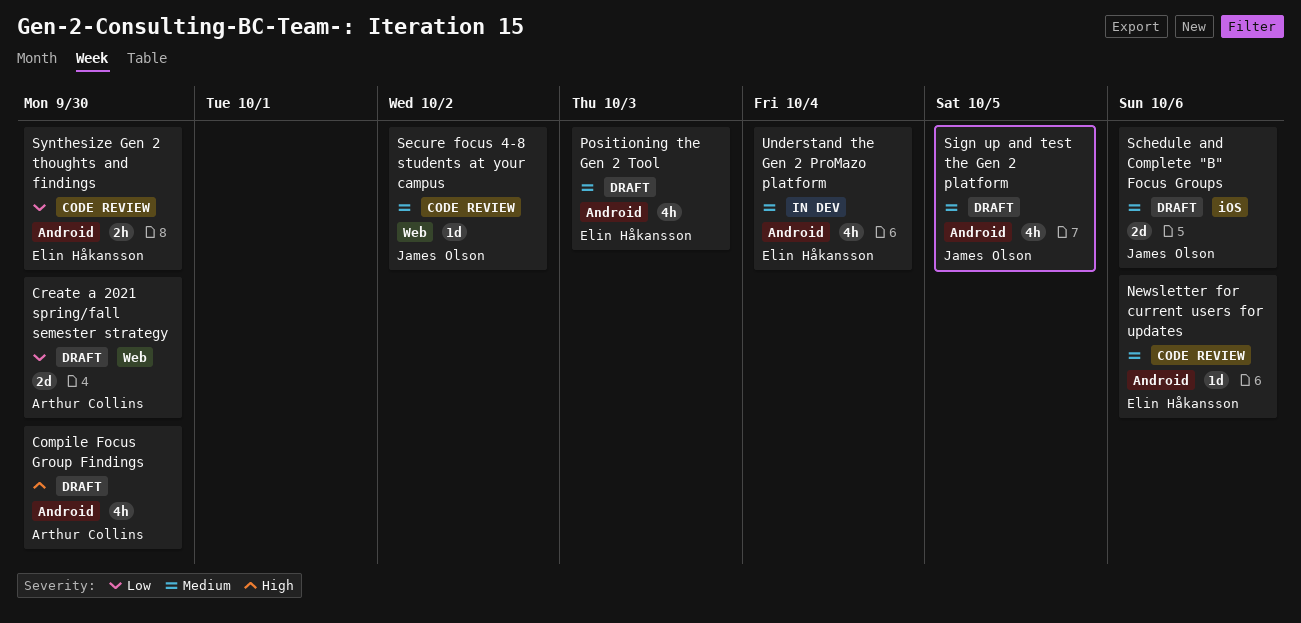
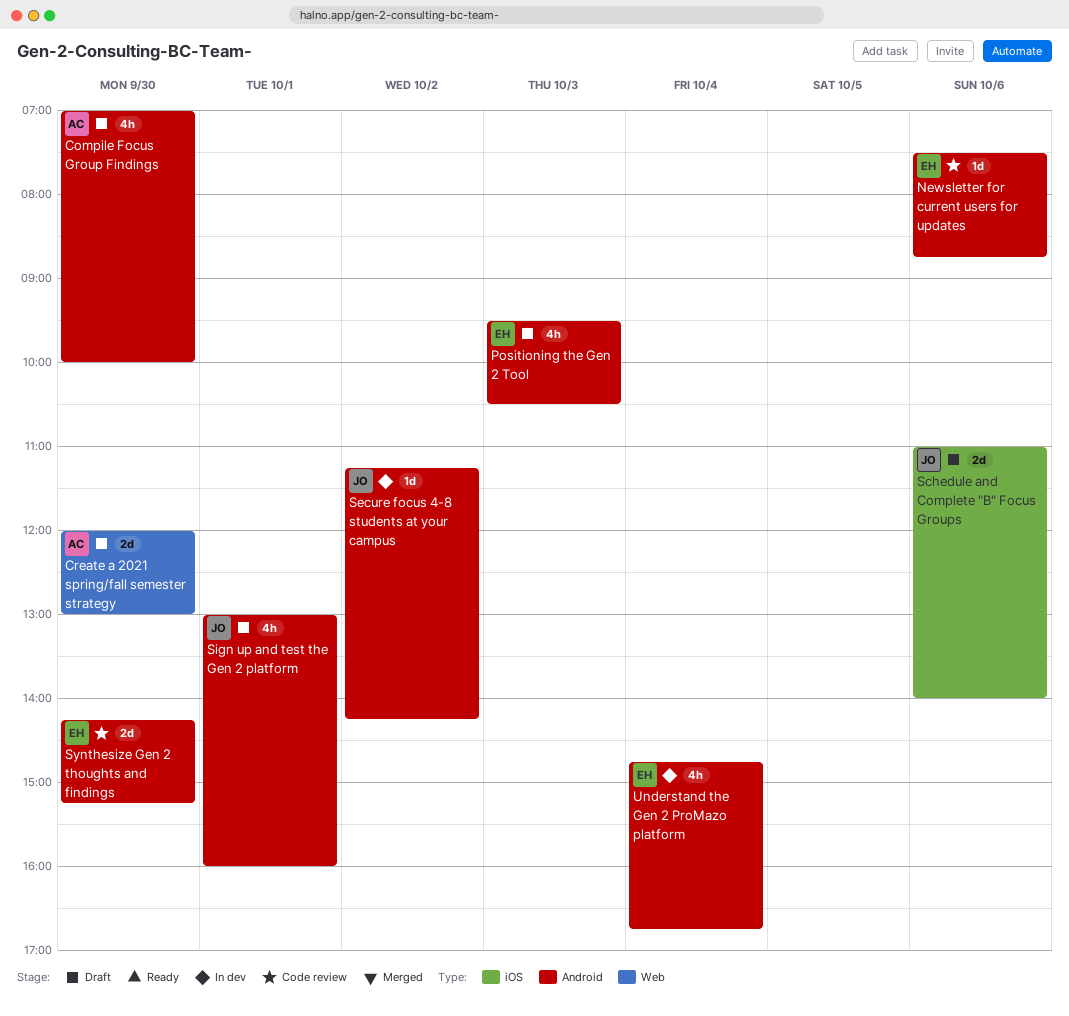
Secure focus 4-8 students at your campus, status: Code review -> In dev
Secure focus 4-8 students at your campus, label: Web -> Android
Sign up and test the Gen 2 platform, day: Oct 5 -> Oct 1
Synthesize Gen 2 thoughts and findings, estimate: 2h -> 2d

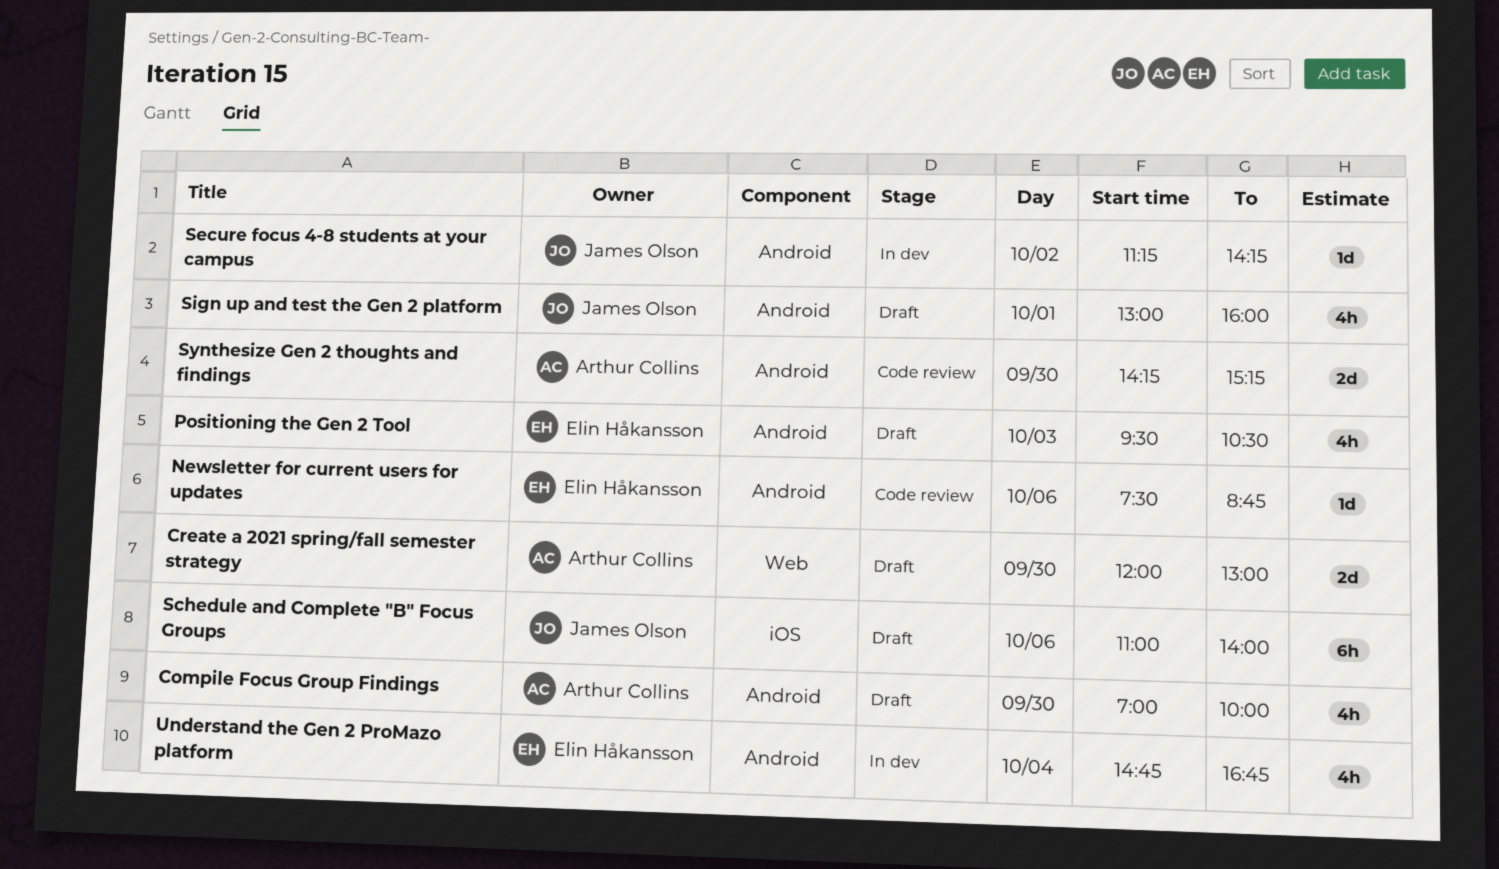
Schedule and Complete "B" Focus Groups, estimate: 2d -> 6h
Synthesize Gen 2 thoughts and findings, owner: Elin Håkansson -> Arthur Collins

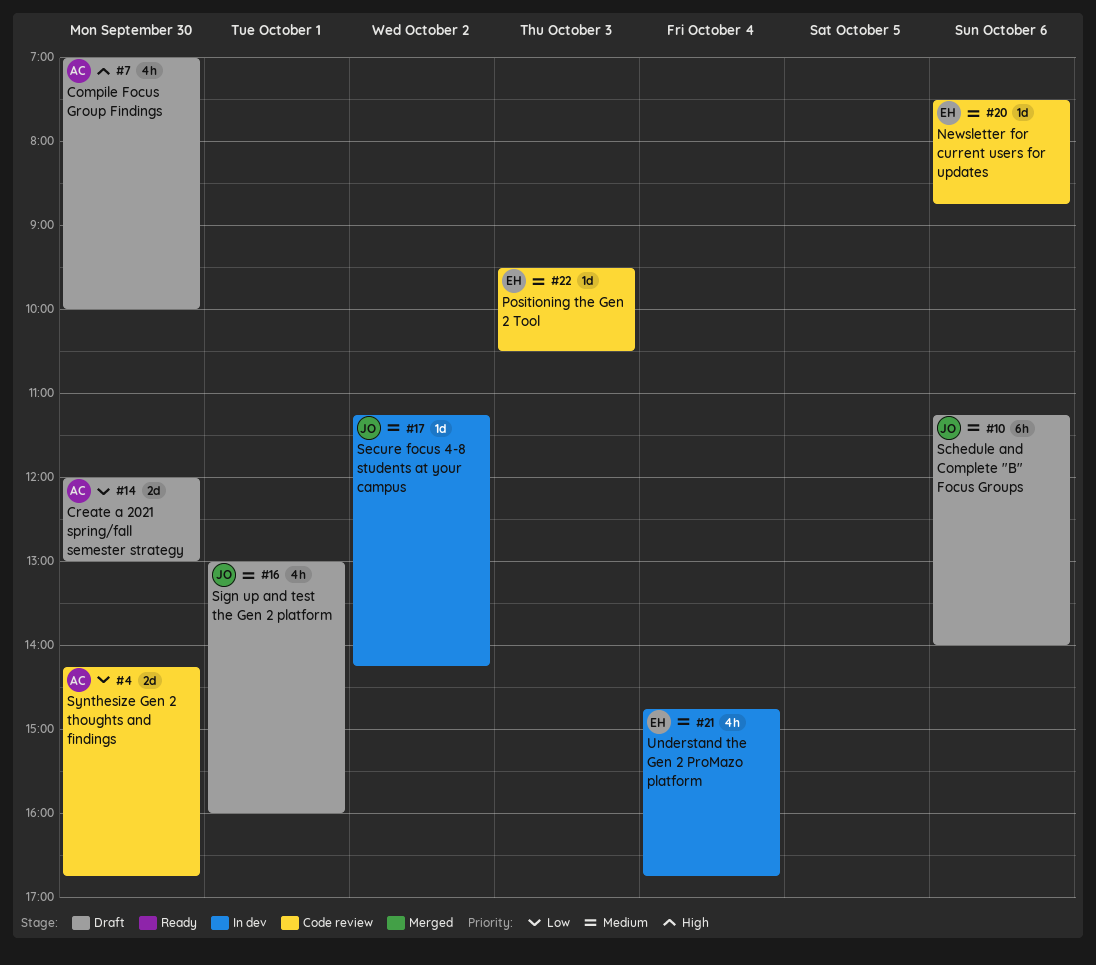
Positioning the Gen 2 Tool, status: Draft -> Code review
Positioning the Gen 2 Tool, estimate: 4h -> 1d
Schedule and Complete "B" Focus Groups, begins: 11:00 -> 11:15
Synthesize Gen 2 thoughts and findings, ends: 15:15 -> 16:45

